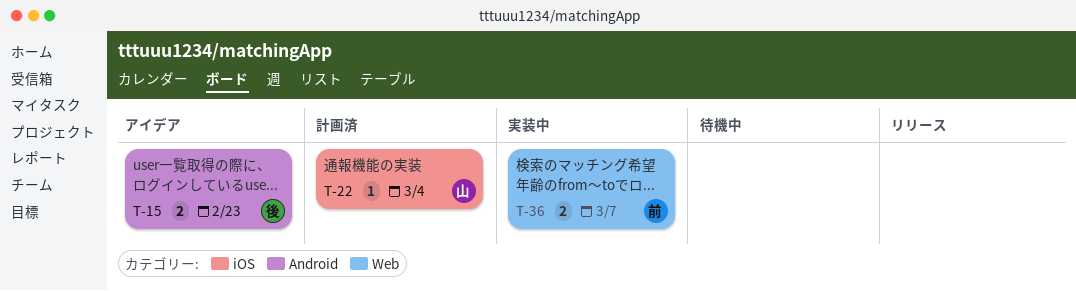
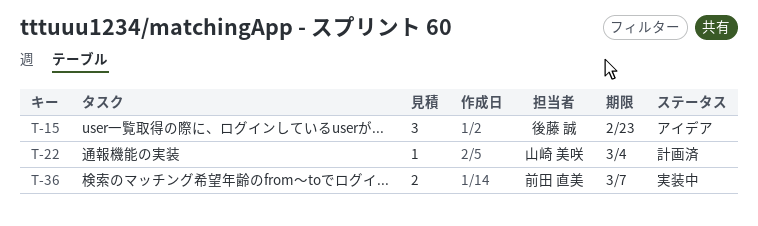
T-15, estimate: 2 -> 3

